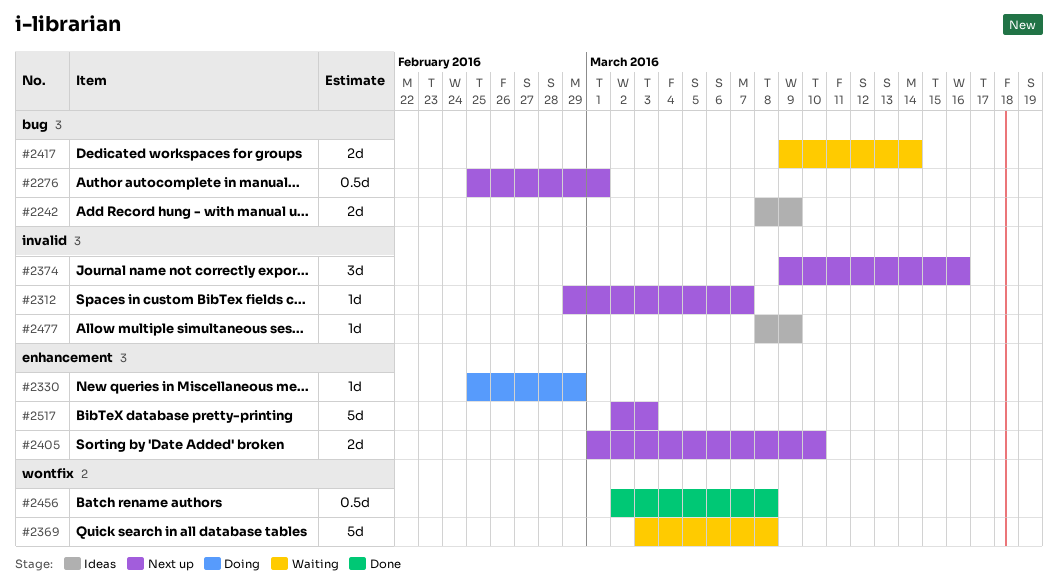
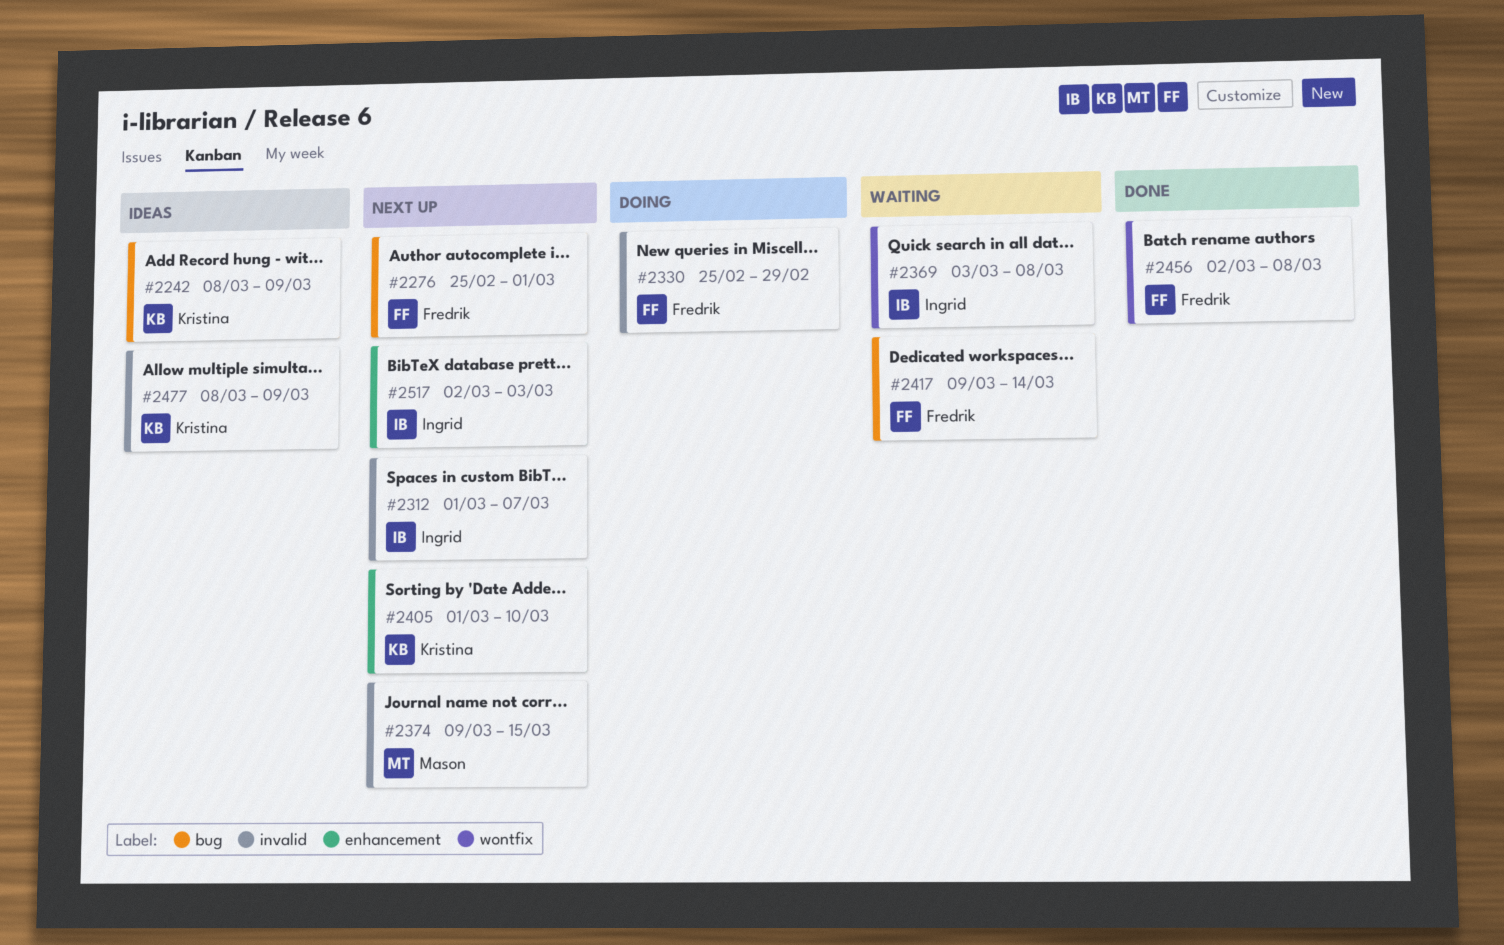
#2312, start: Feb 29 -> Mar 1
#2330, label: enhancement -> invalid
#2374, due: Mar 16 -> Mar 15

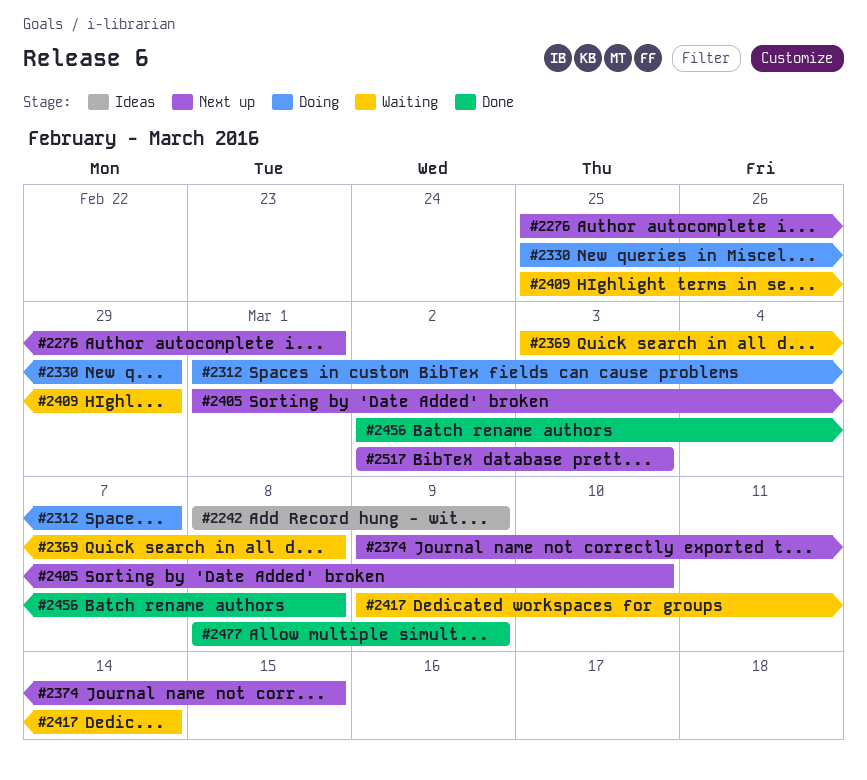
#2312, status: Next up -> Doing
#2409: none -> present
#2477, status: Ideas -> Done

